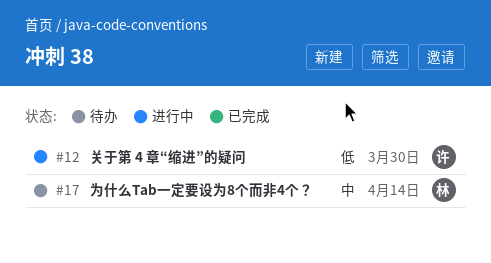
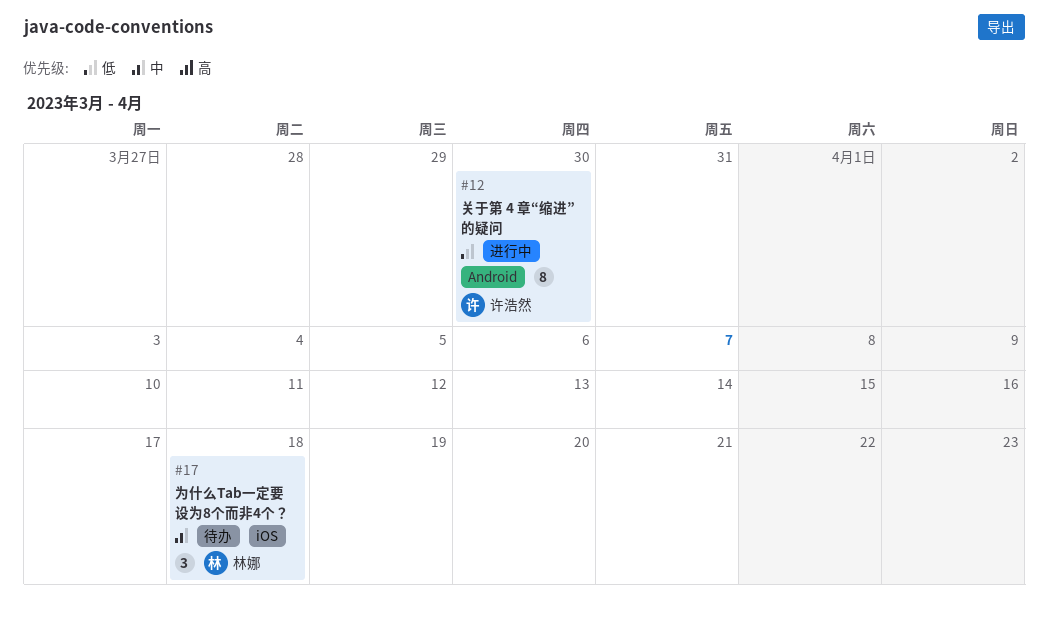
#17, due: Apr 14 -> Apr 18

